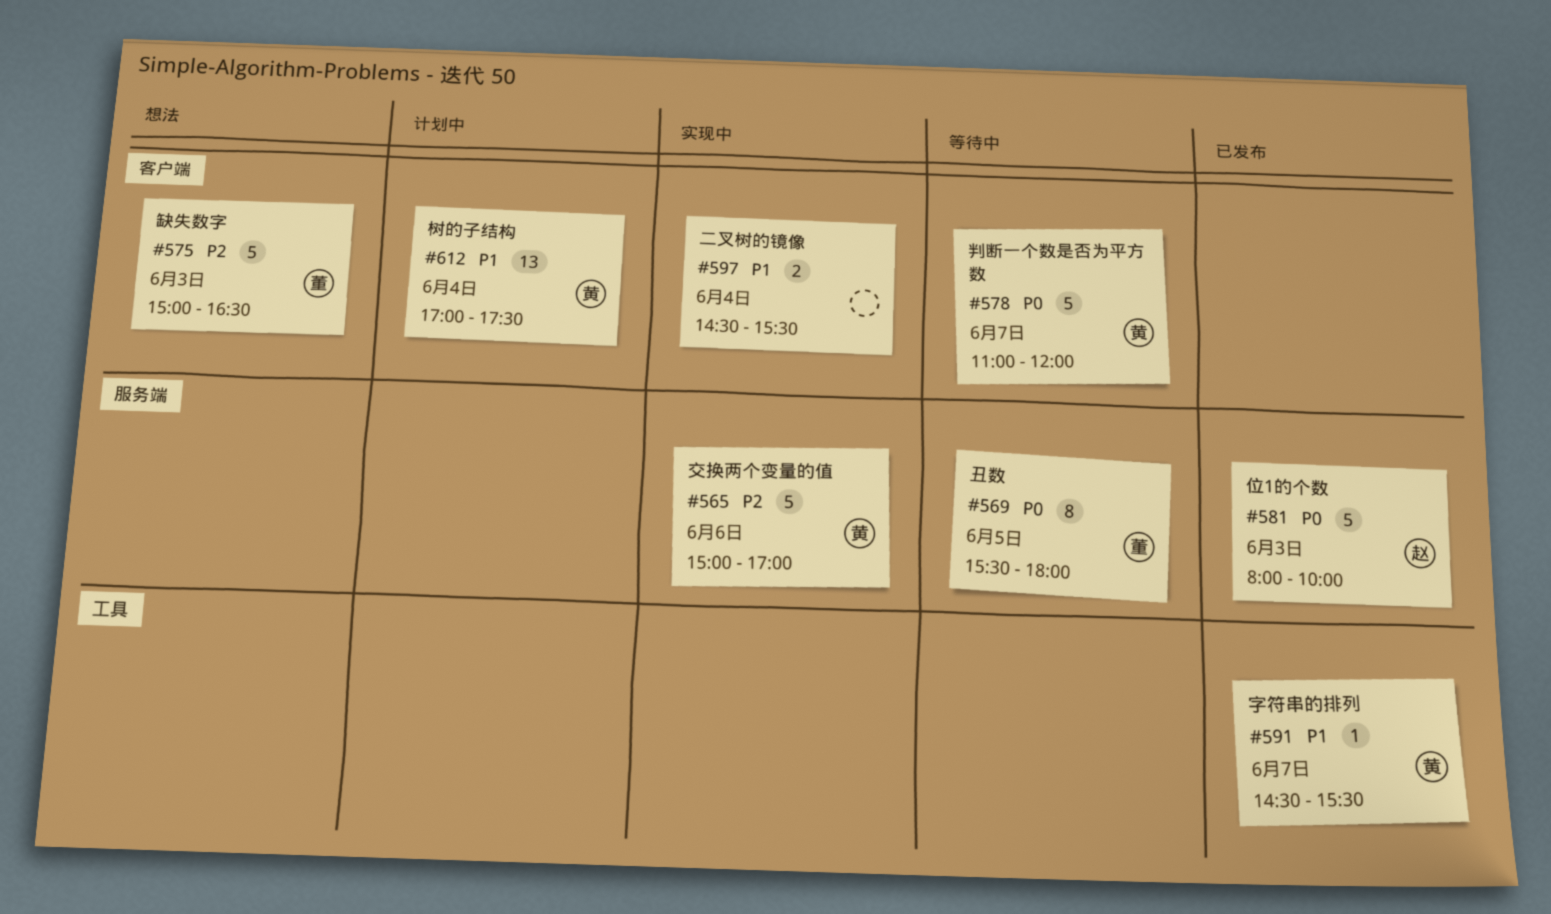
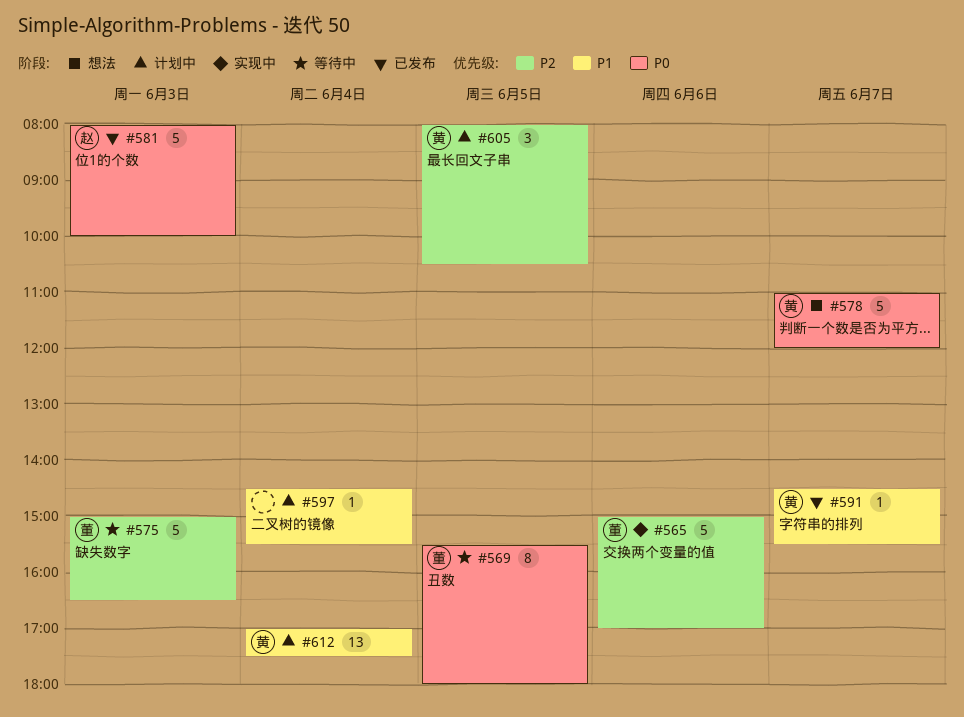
#565, owner: 黄 -> 董
#575, status: 想法 -> 等待中
#578, status: 等待中 -> 想法
#597, status: 实现中 -> 计划中
#597, estimate: 2 -> 1
#605: none -> present

